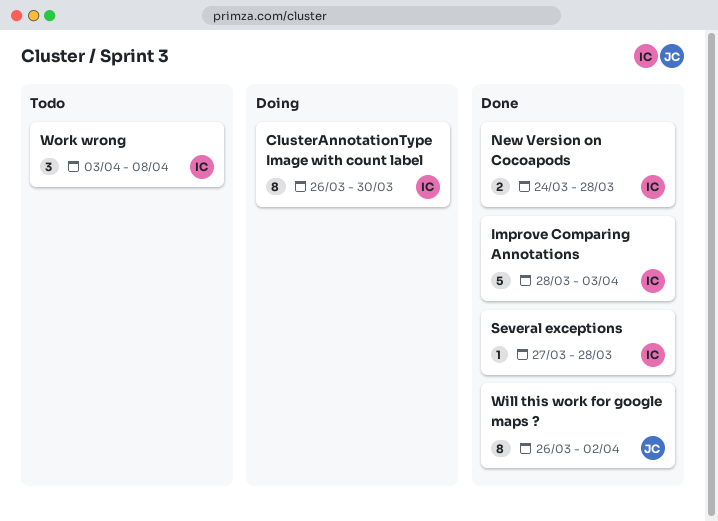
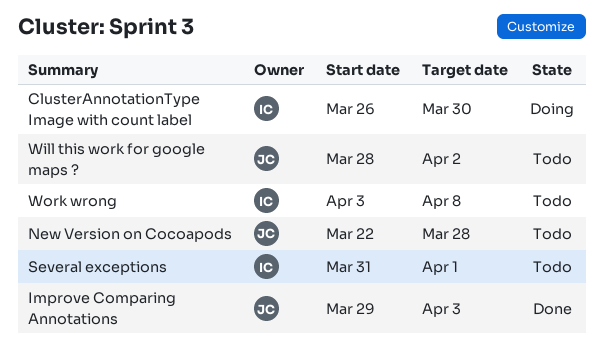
Improve Comparing Annotations, owner: IC -> JC
Improve Comparing Annotations, start: Mar 28 -> Mar 29
New Version on Cocoapods, status: Done -> Todo
New Version on Cocoapods, owner: IC -> JC
New Version on Cocoapods, start: Mar 24 -> Mar 22
Several exceptions, status: Done -> Todo
Several exceptions, start: Mar 27 -> Mar 31
Several exceptions, due: Mar 28 -> Apr 1
Will this work for google maps ?, status: Done -> Todo
Will this work for google maps ?, start: Mar 26 -> Mar 28

